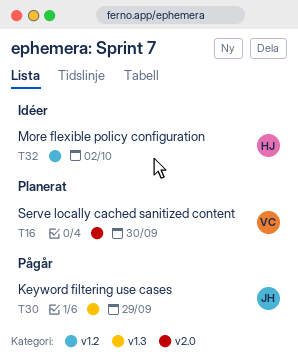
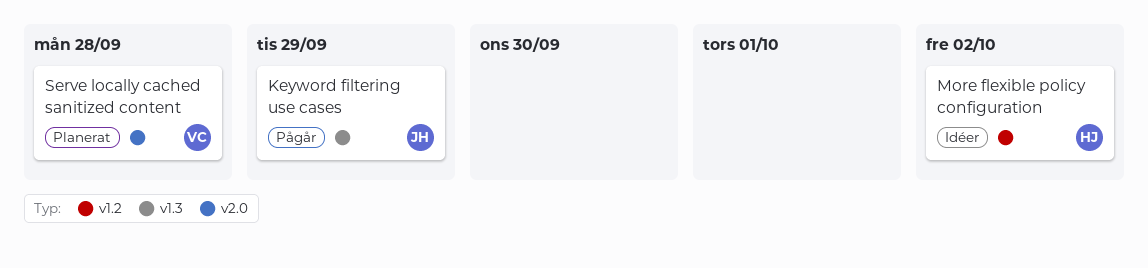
Serve locally cached sanitized content, due: Sep 30 -> Sep 28

